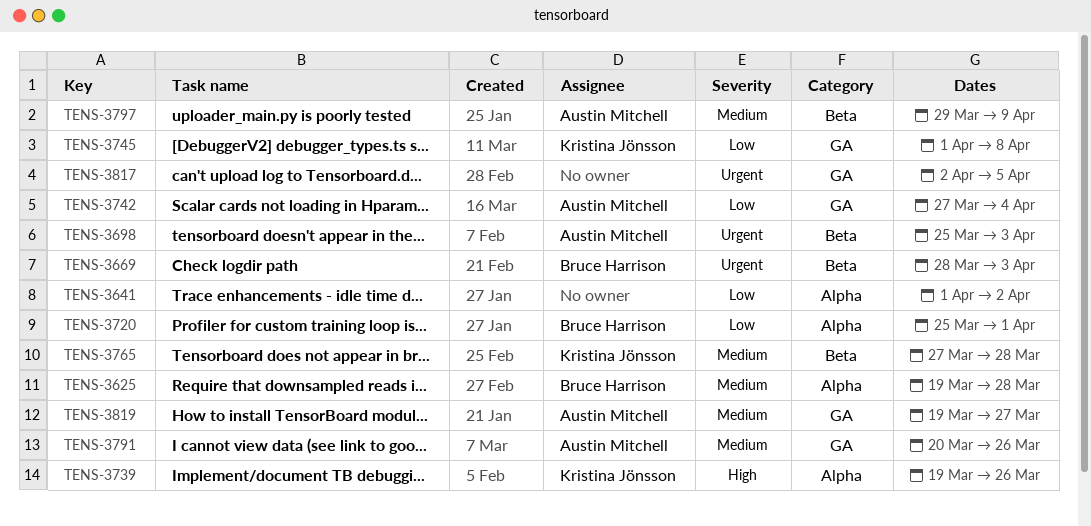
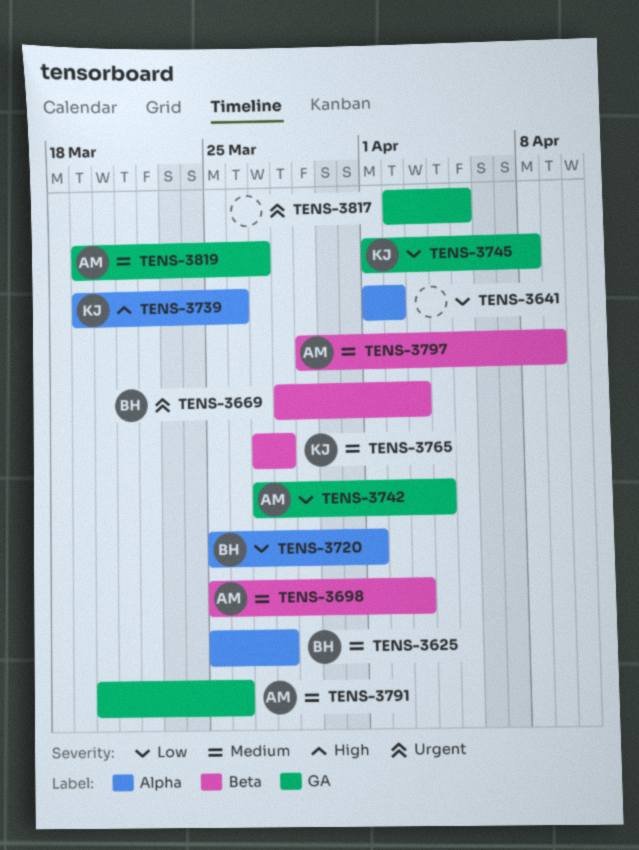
TENS-3625, start: Mar 19 -> Mar 25
TENS-3698, priority: Urgent -> Medium

